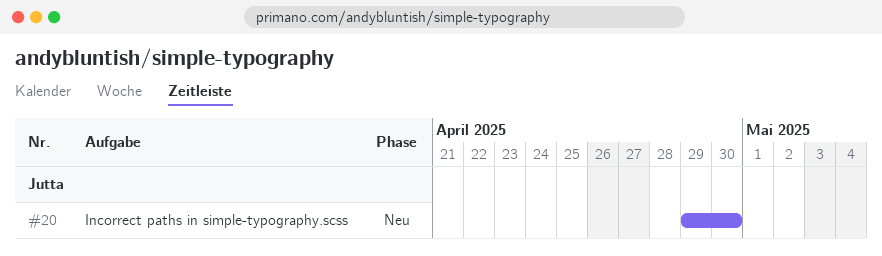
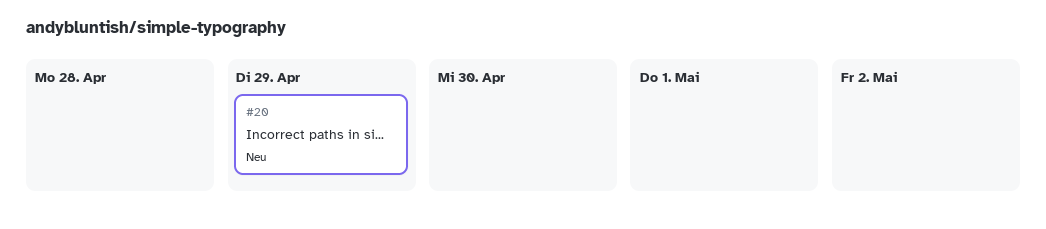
#20, due: Apr 30 -> Apr 29

